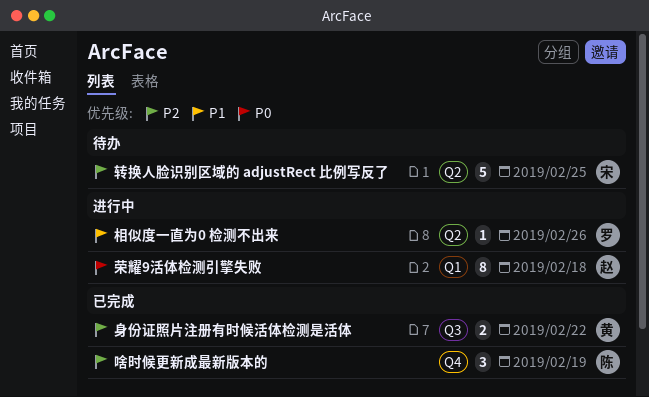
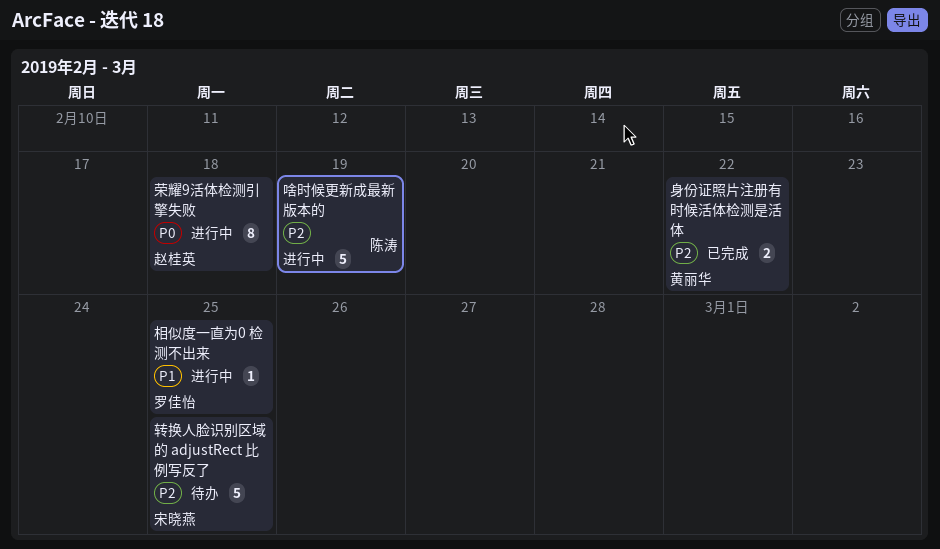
啥时候更新成最新版本的, status: 已完成 -> 进行中
啥时候更新成最新版本的, estimate: 3 -> 5
相似度一直为0 检测不出来, due: Feb 26 -> Feb 25

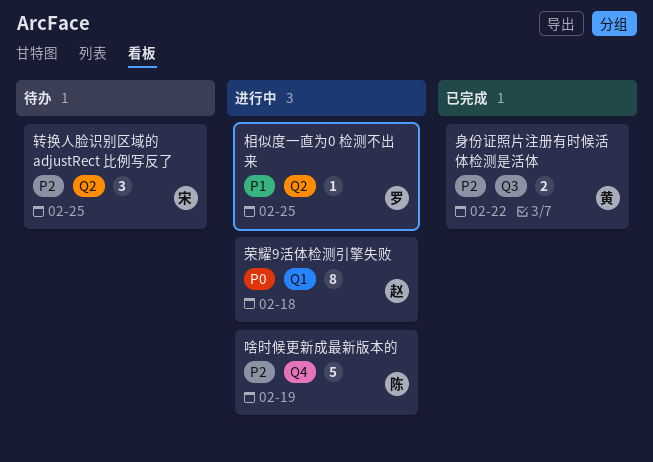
转换人脸识别区域的 adjustRect 比例写反了, estimate: 5 -> 3

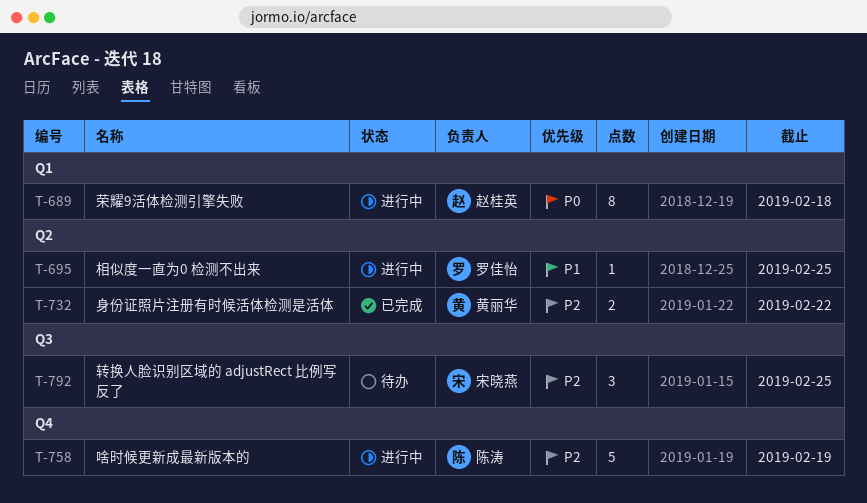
身份证照片注册有时候活体检测是活体, label: Q3 -> Q2
转换人脸识别区域的 adjustRect 比例写反了, label: Q2 -> Q3

